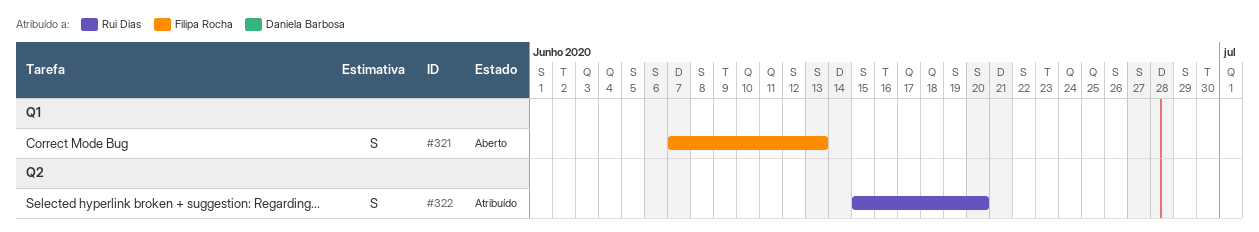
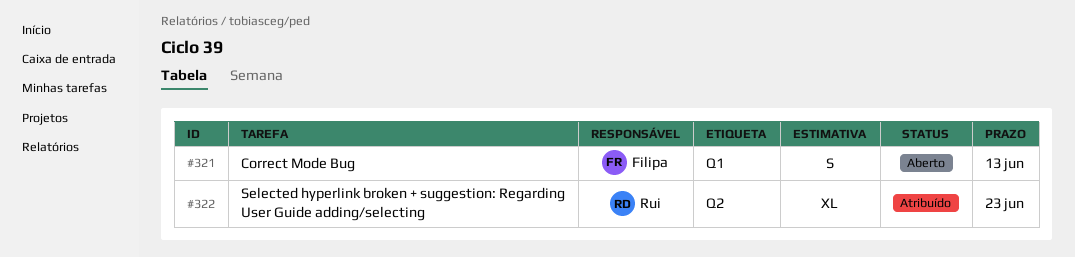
#322, estimate: S -> XL
#322, due: Jun 20 -> Jun 23

